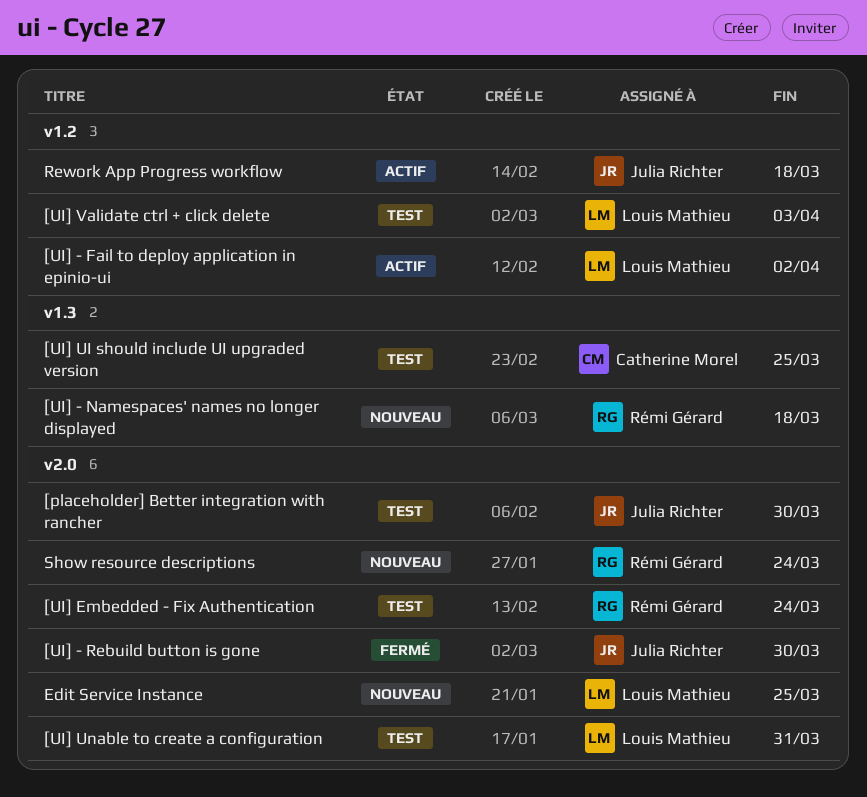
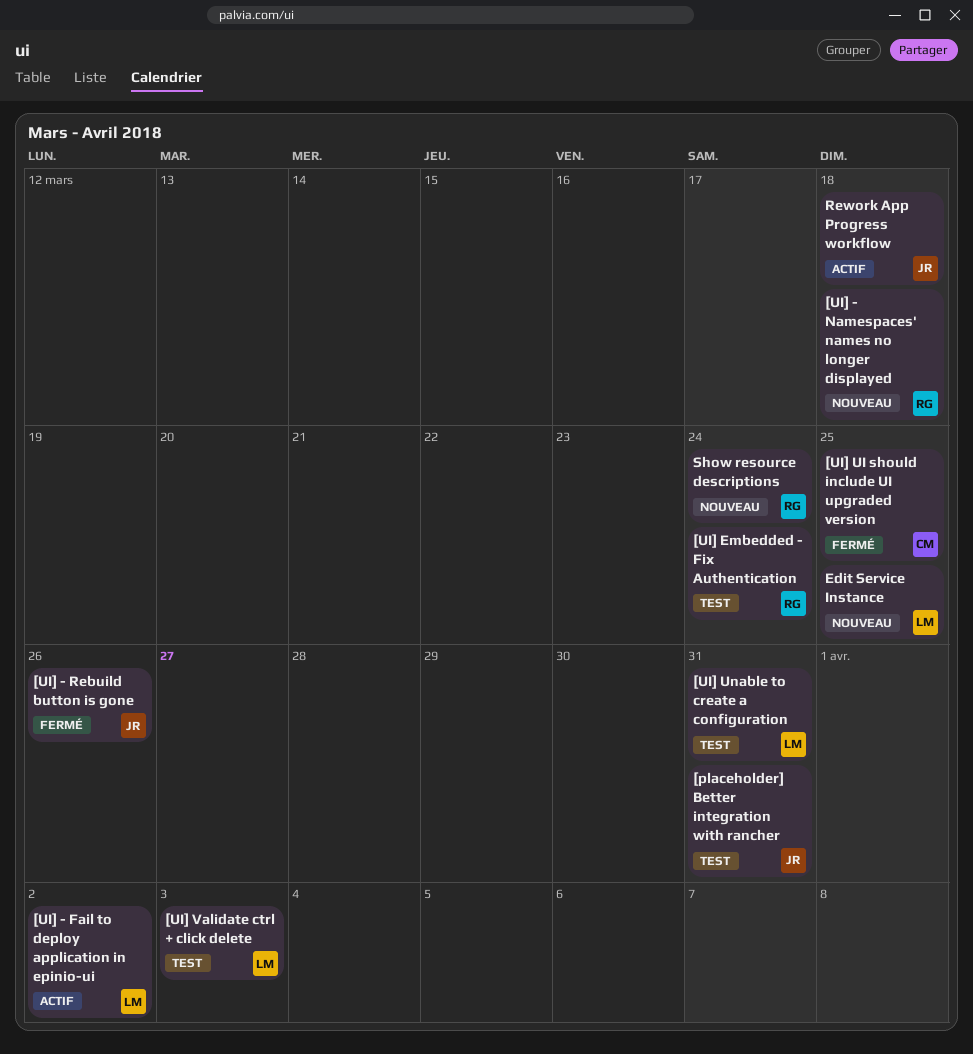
[placeholder] Better integration with rancher, due: Mar 30 -> Mar 31
[UI] - Rebuild button is gone, due: Mar 30 -> Mar 26
[UI] UI should include UI upgraded version, status: Test -> Fermé

